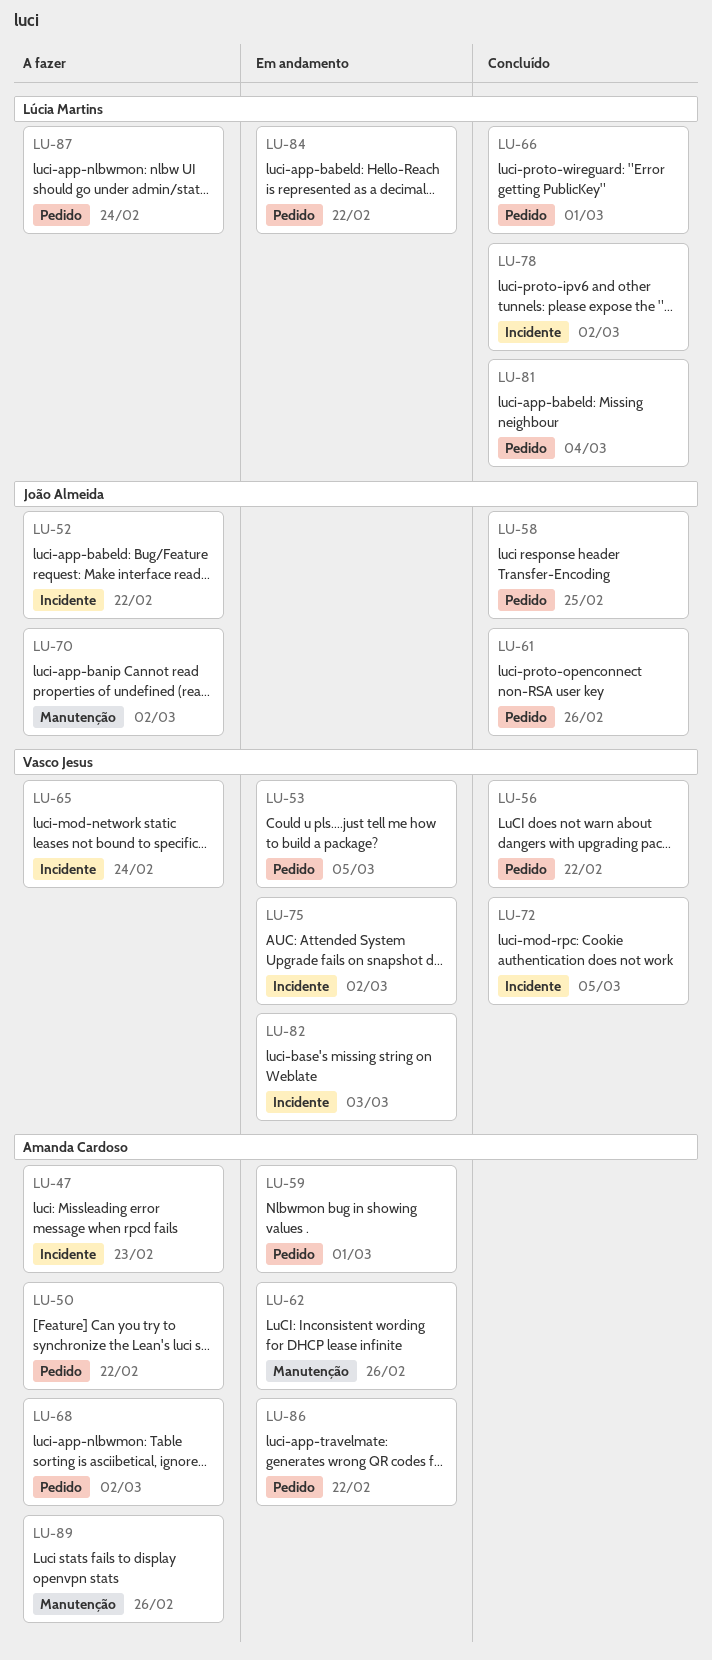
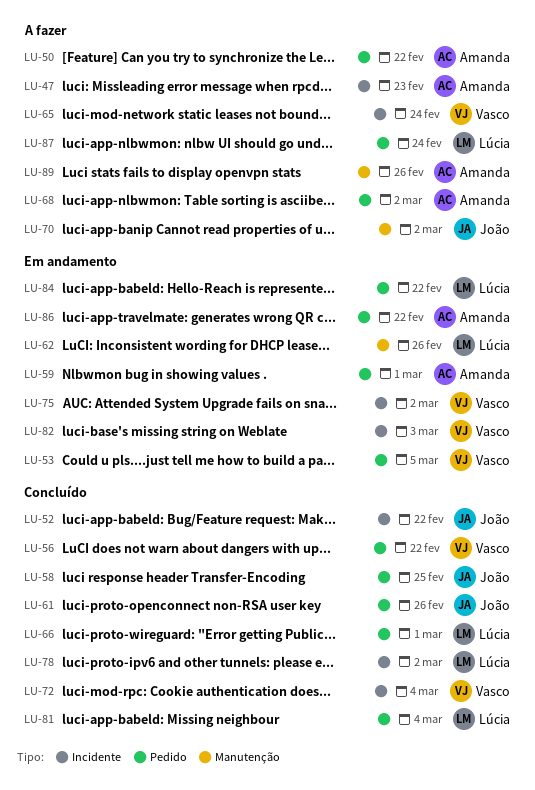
LU-52, status: A fazer -> Concluído
LU-62, owner: Amanda Cardoso -> Lúcia Martins
LU-72, due: Mar 5 -> Mar 4

